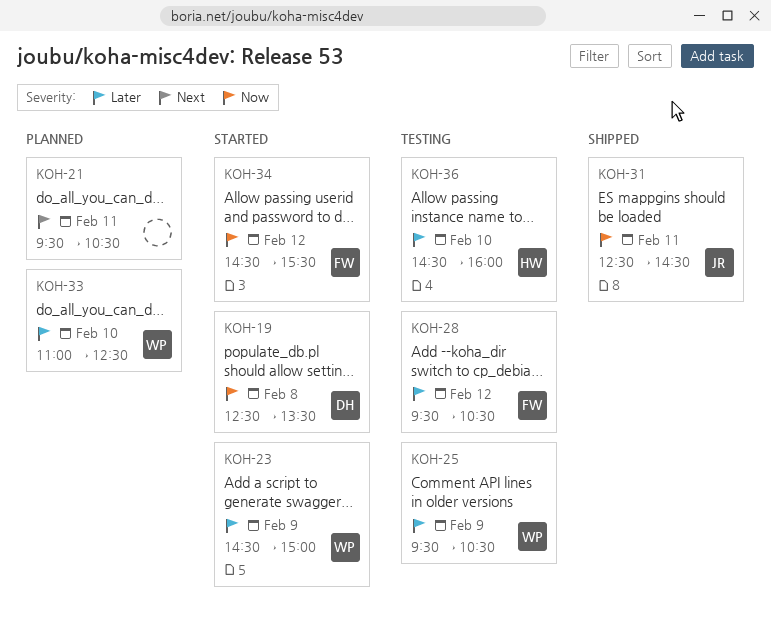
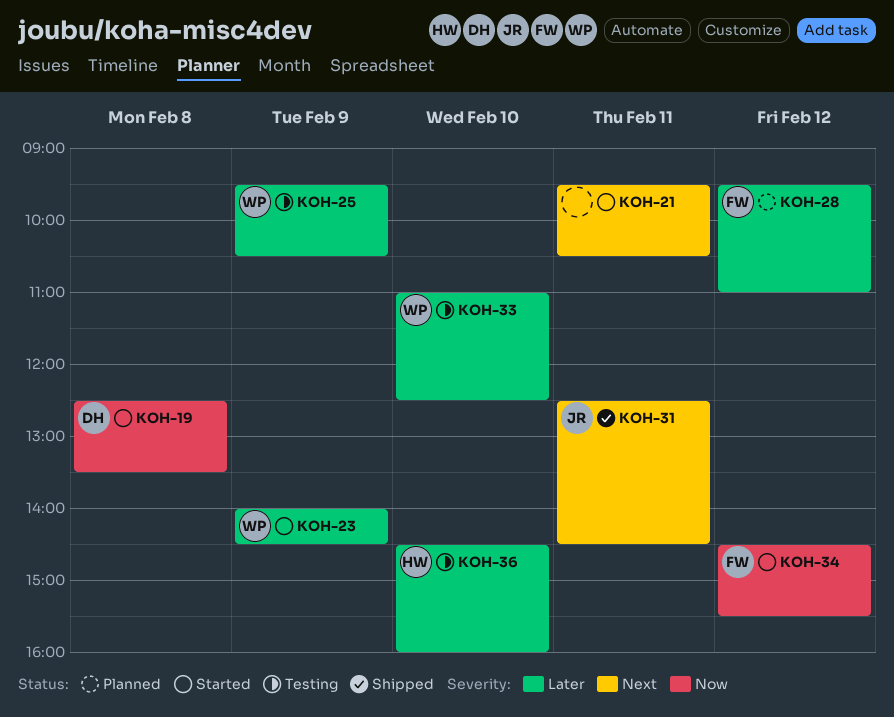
KOH-21, status: Planned -> Started
KOH-23, begins: 14:30 -> 14:00
KOH-23, ends: 15:00 -> 14:30
KOH-28, status: Testing -> Planned
KOH-28, ends: 10:30 -> 11:00
KOH-31, priority: Now -> Next
KOH-33, status: Planned -> Testing

